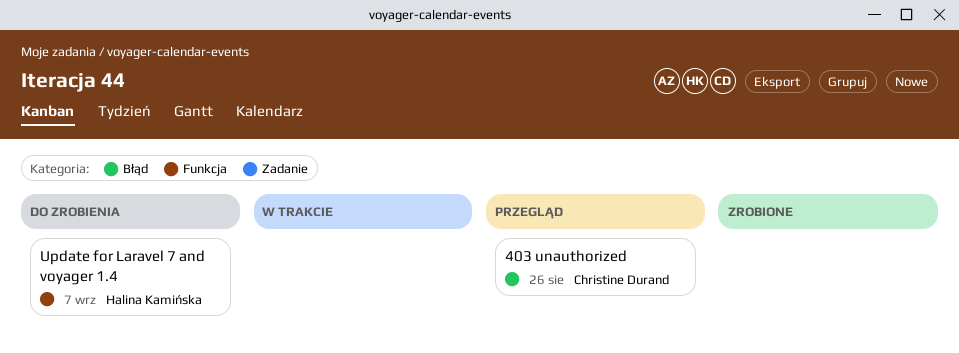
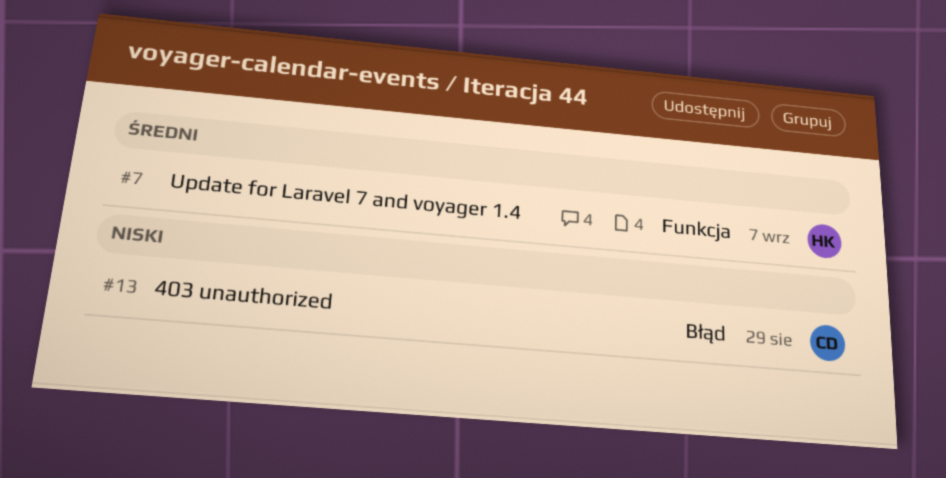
403 unauthorized, due: Aug 26 -> Aug 29

